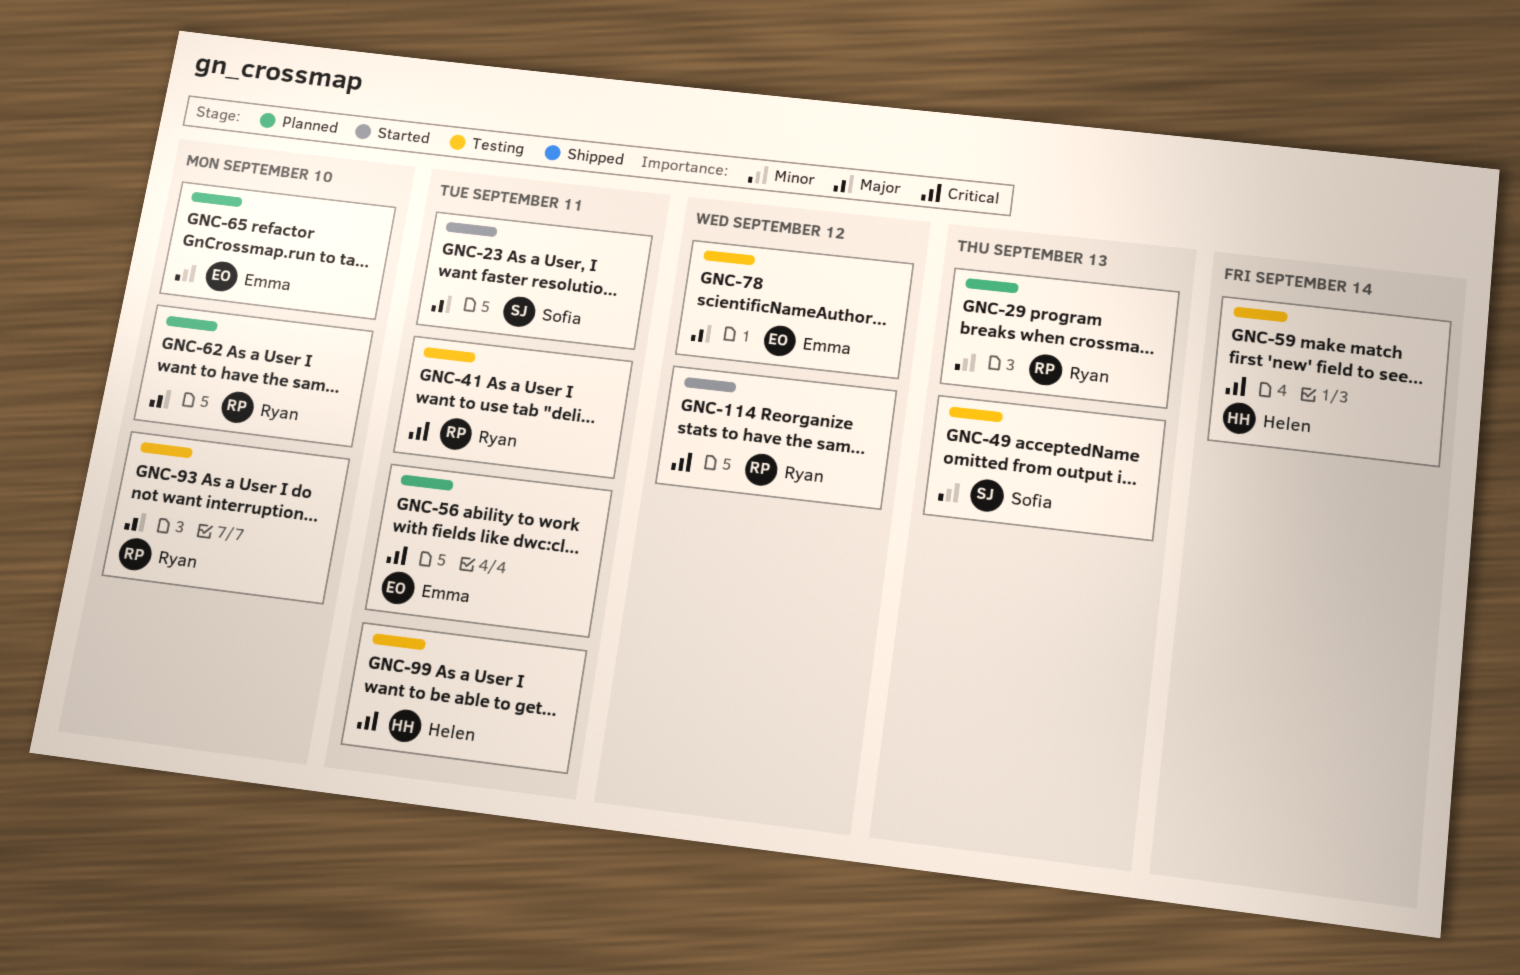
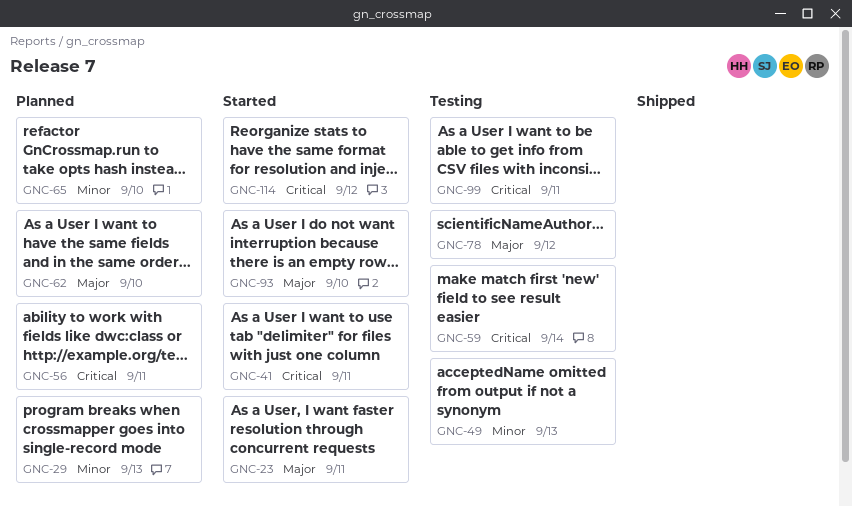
GNC-41, status: Testing -> Started
GNC-93, status: Testing -> Started

